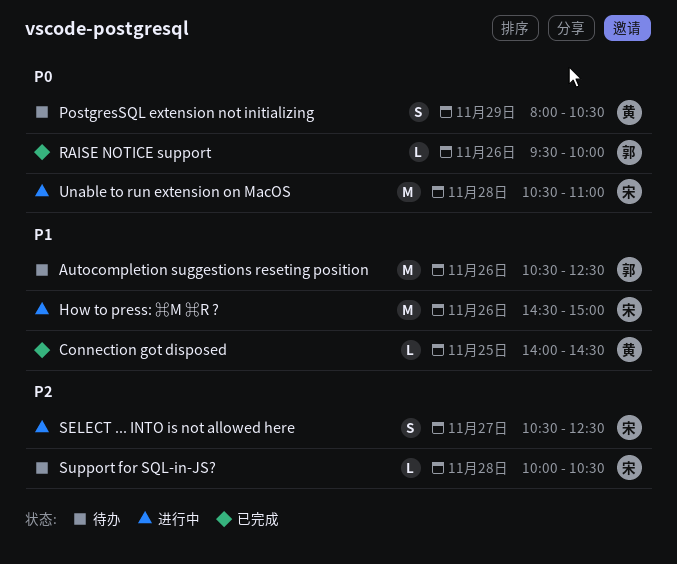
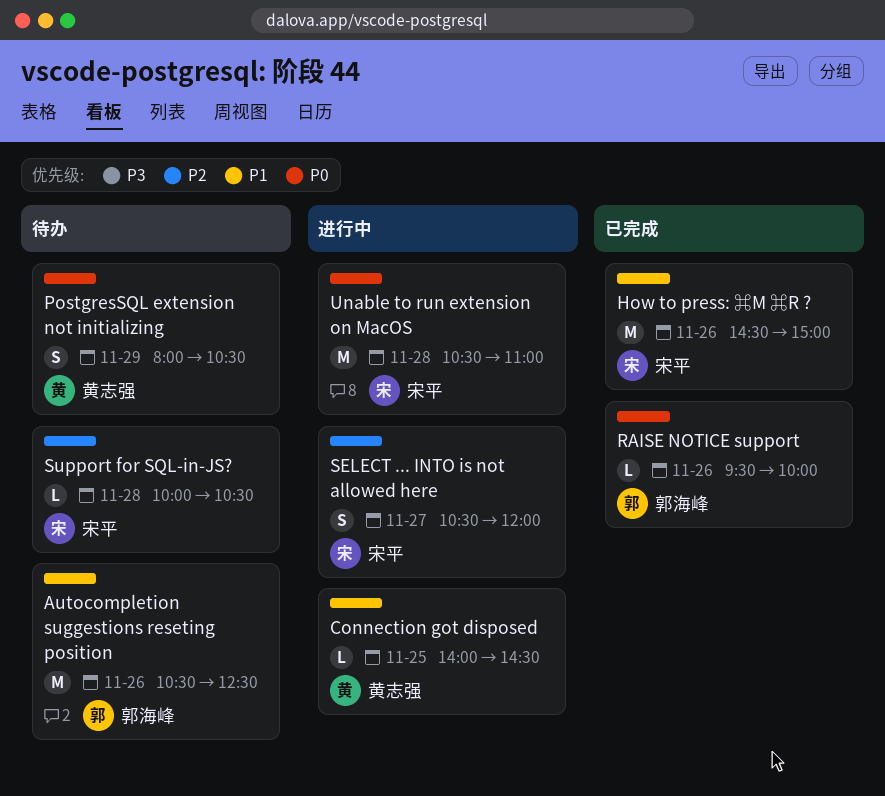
Connection got disposed, status: 已完成 -> 进行中
How to press: ⌘M ⌘R ?, status: 进行中 -> 已完成
SELECT ... INTO is not allowed here, ends: 12:30 -> 12:00

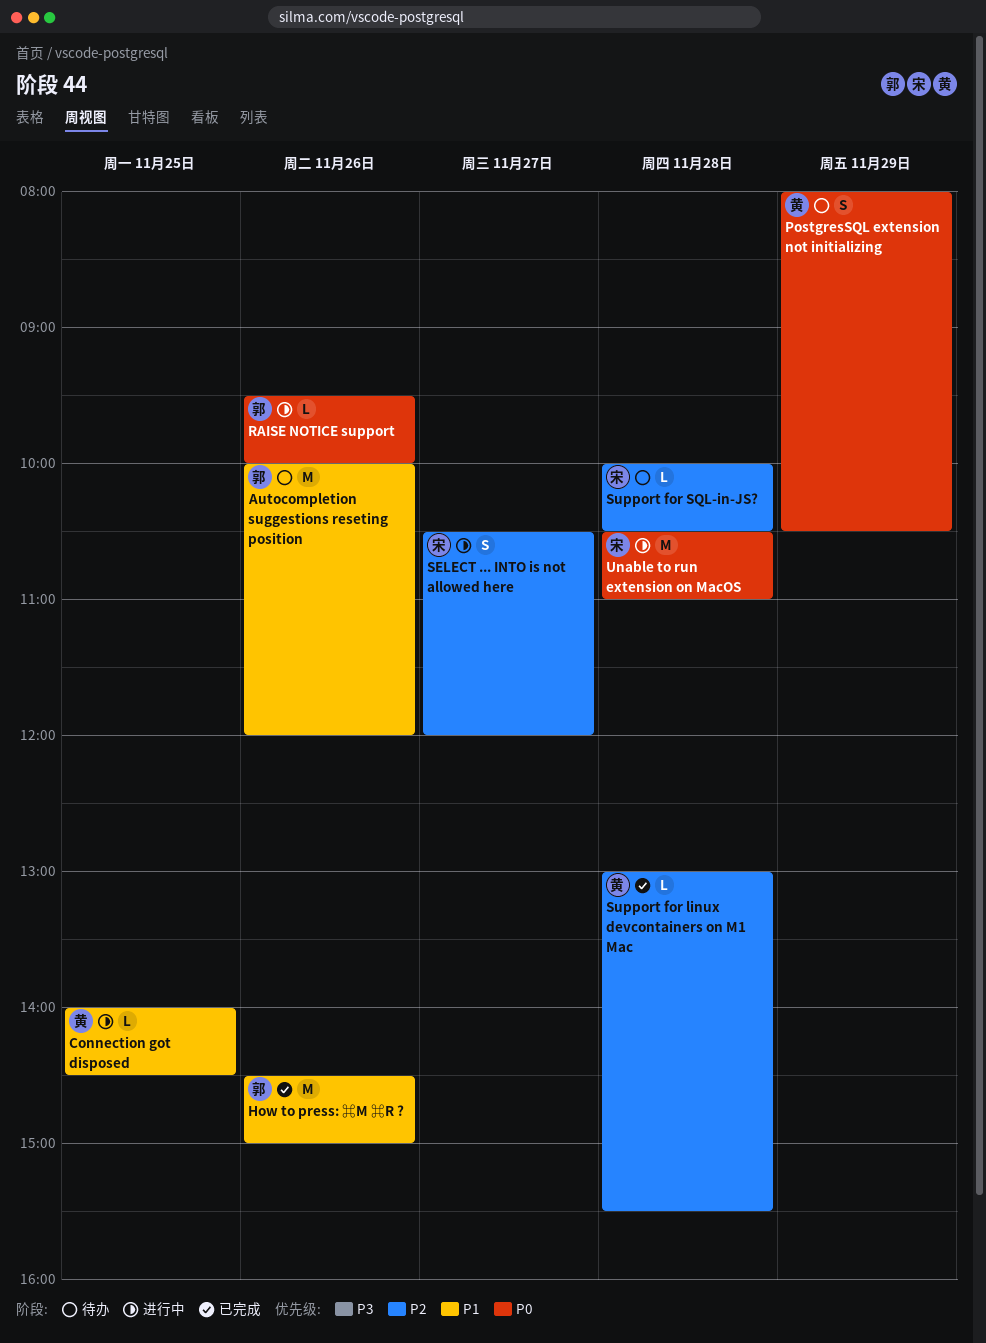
Autocompletion suggestions reseting position, begins: 10:30 -> 10:00
Autocompletion suggestions reseting position, ends: 12:30 -> 12:00
How to press: ⌘M ⌘R ?, owner: 宋平 -> 郭海峰
RAISE NOTICE support, status: 已完成 -> 进行中
Support for linux devcontainers on M1 Mac: none -> present

